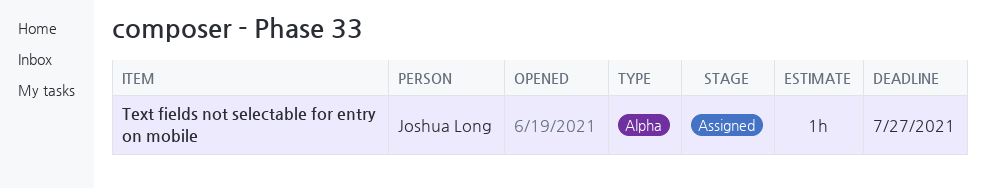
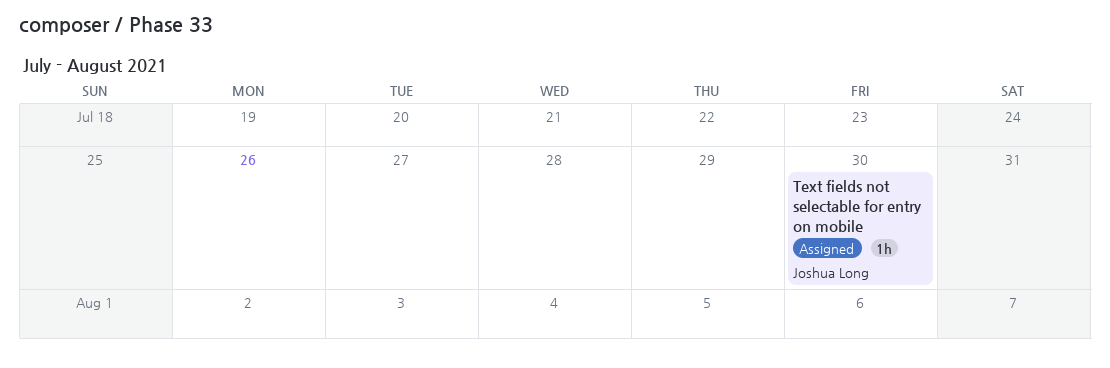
Text fields not selectable for entry on mobile, due: Jul 27 -> Jul 30

